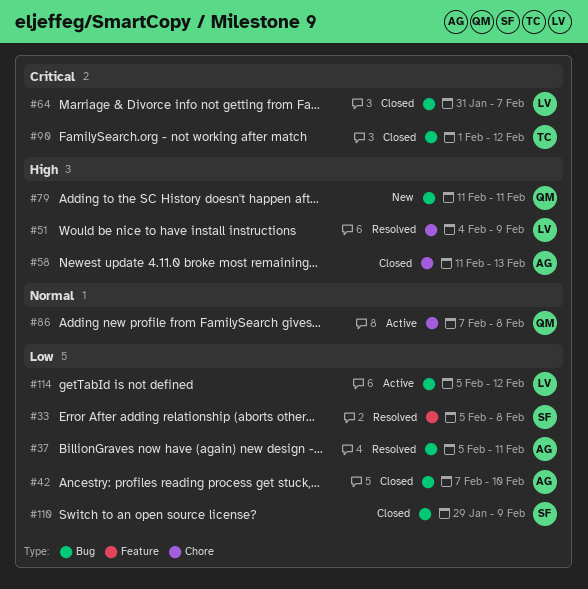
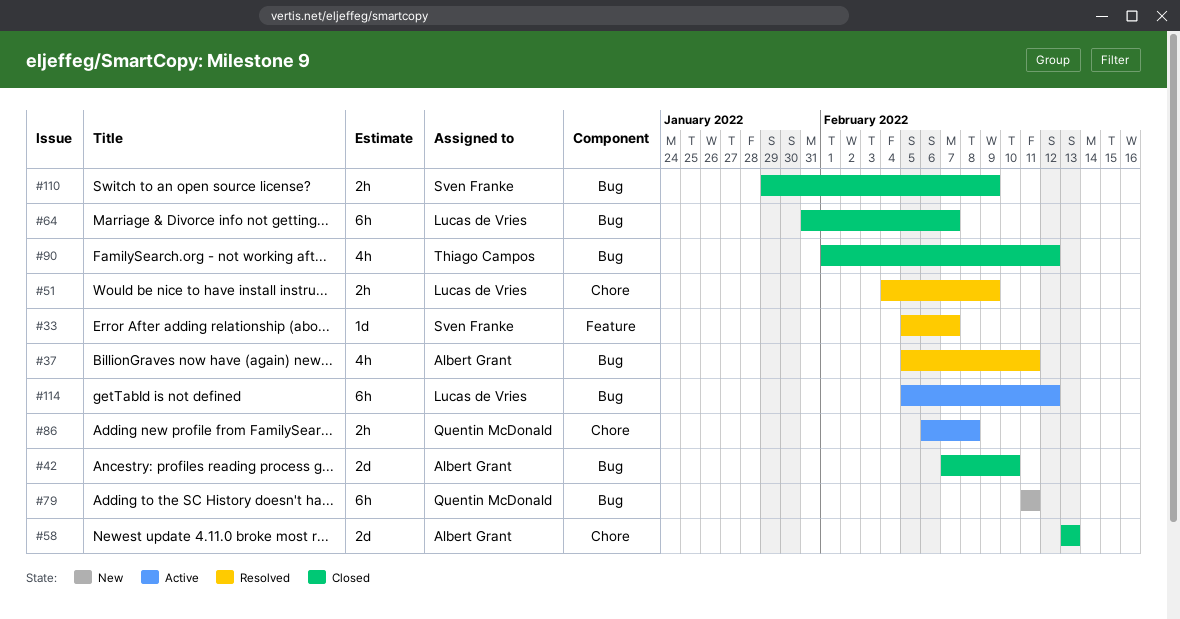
#33, due: Feb 8 -> Feb 7
#58, start: Feb 11 -> Feb 13
#86, start: Feb 7 -> Feb 6

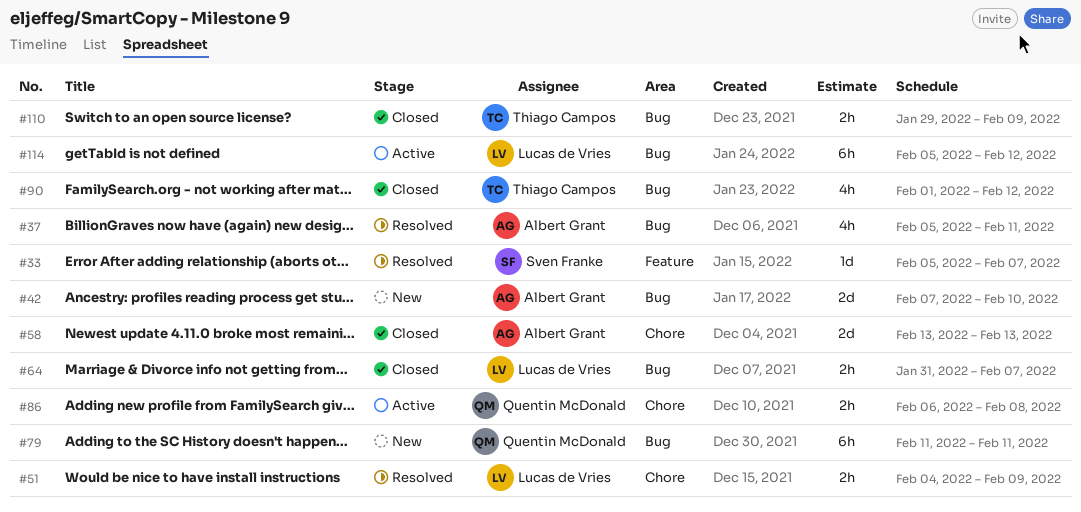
#42, status: Closed -> New
#64, estimate: 6h -> 2h
#110, owner: Sven Franke -> Thiago Campos

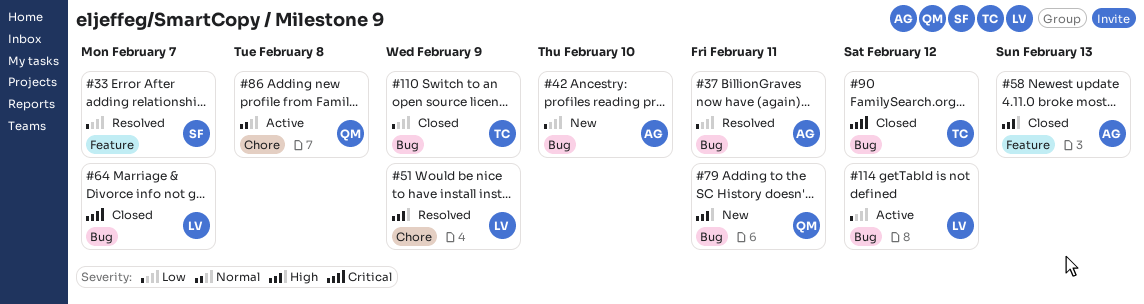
#58, label: Chore -> Feature

